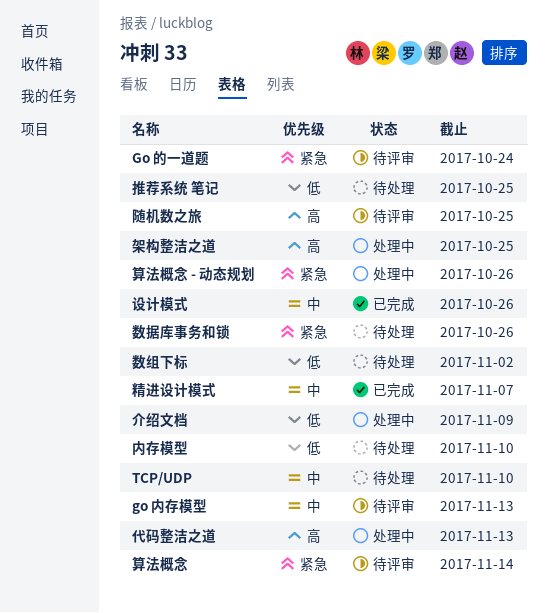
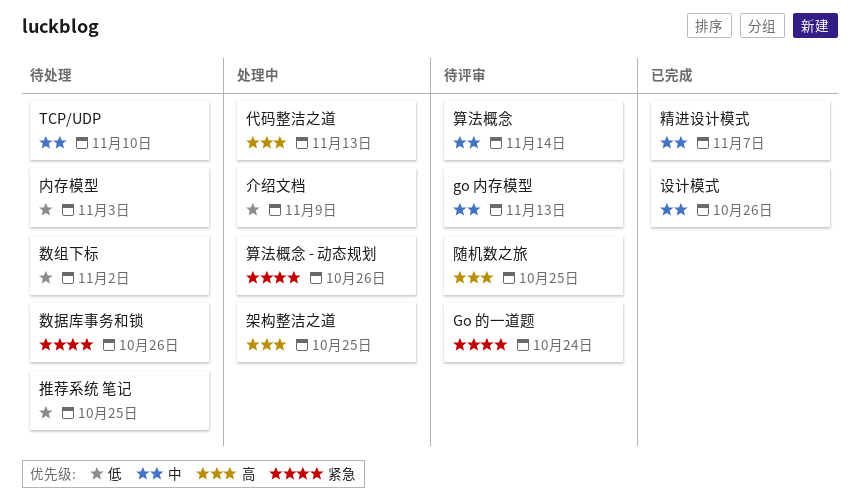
内存模型, due: Nov 10 -> Nov 3
算法概念, priority: 紧急 -> 中

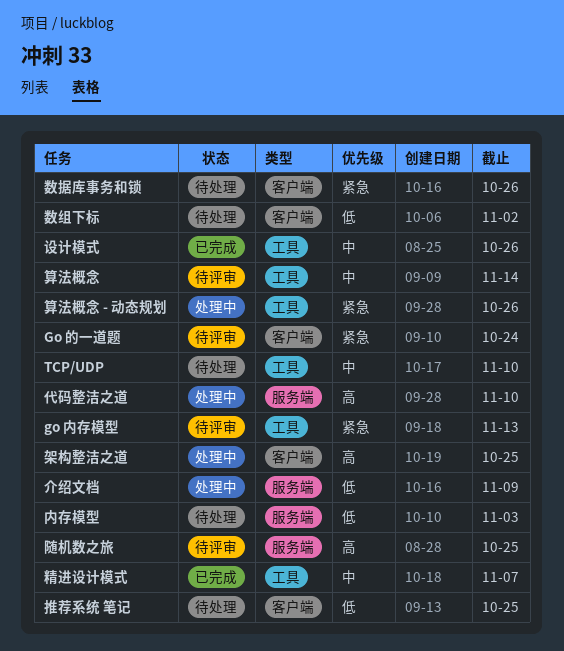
go 内存模型, priority: 中 -> 紧急
代码整洁之道, due: Nov 13 -> Nov 10

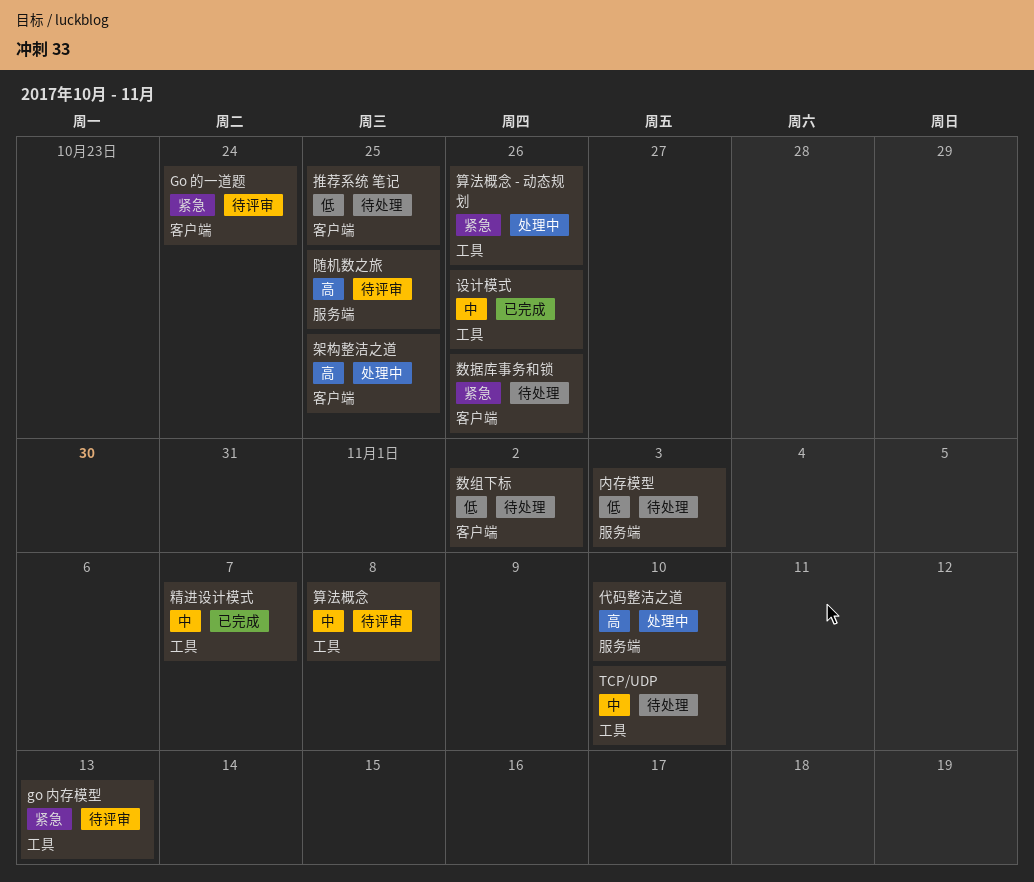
介绍文档: present -> none
算法概念, due: Nov 14 -> Nov 8

